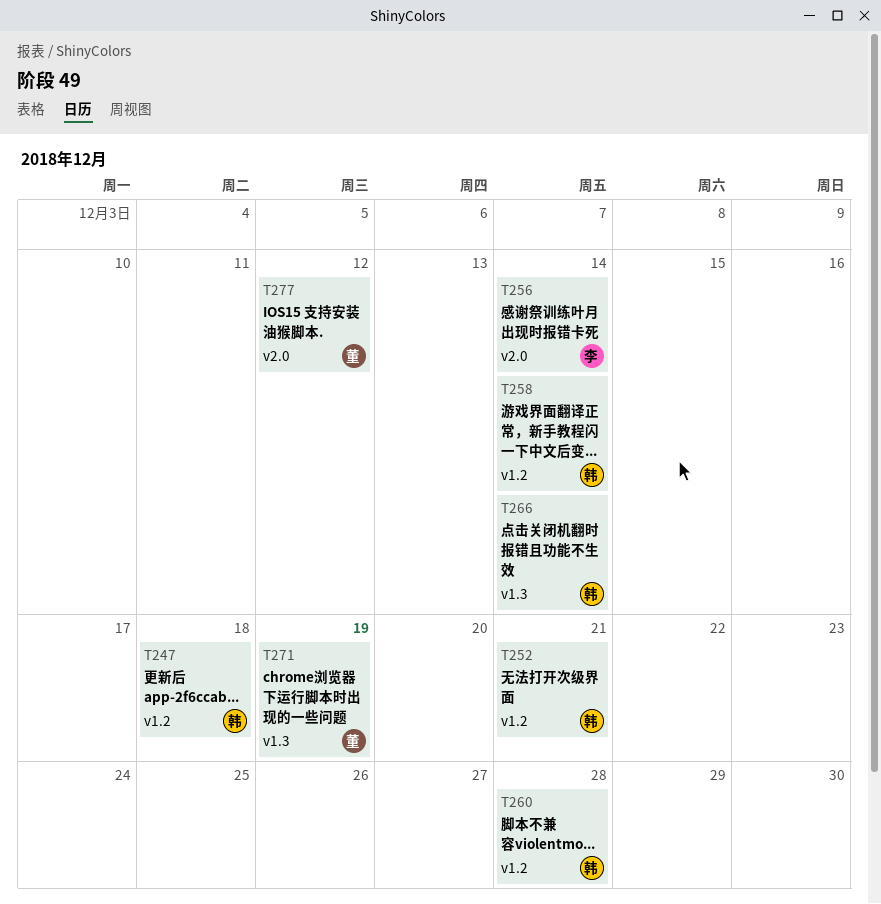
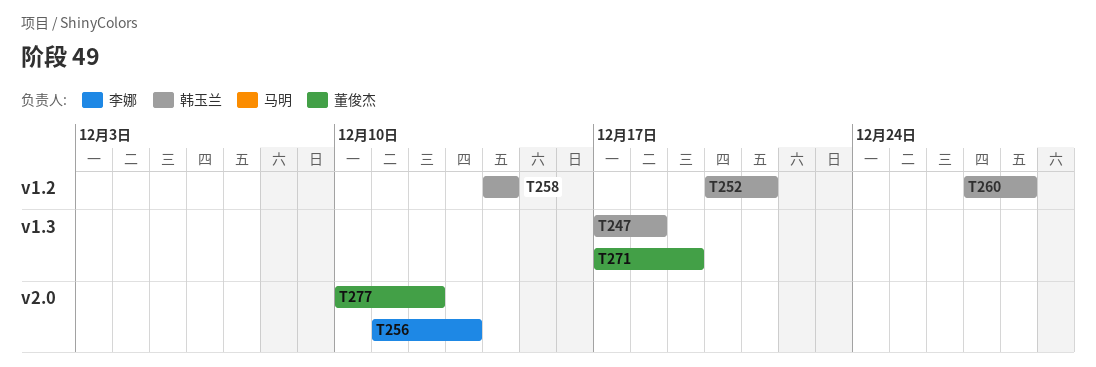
T247, label: v1.2 -> v1.3
T256, due: Dec 14 -> Dec 13
T266: present -> none

